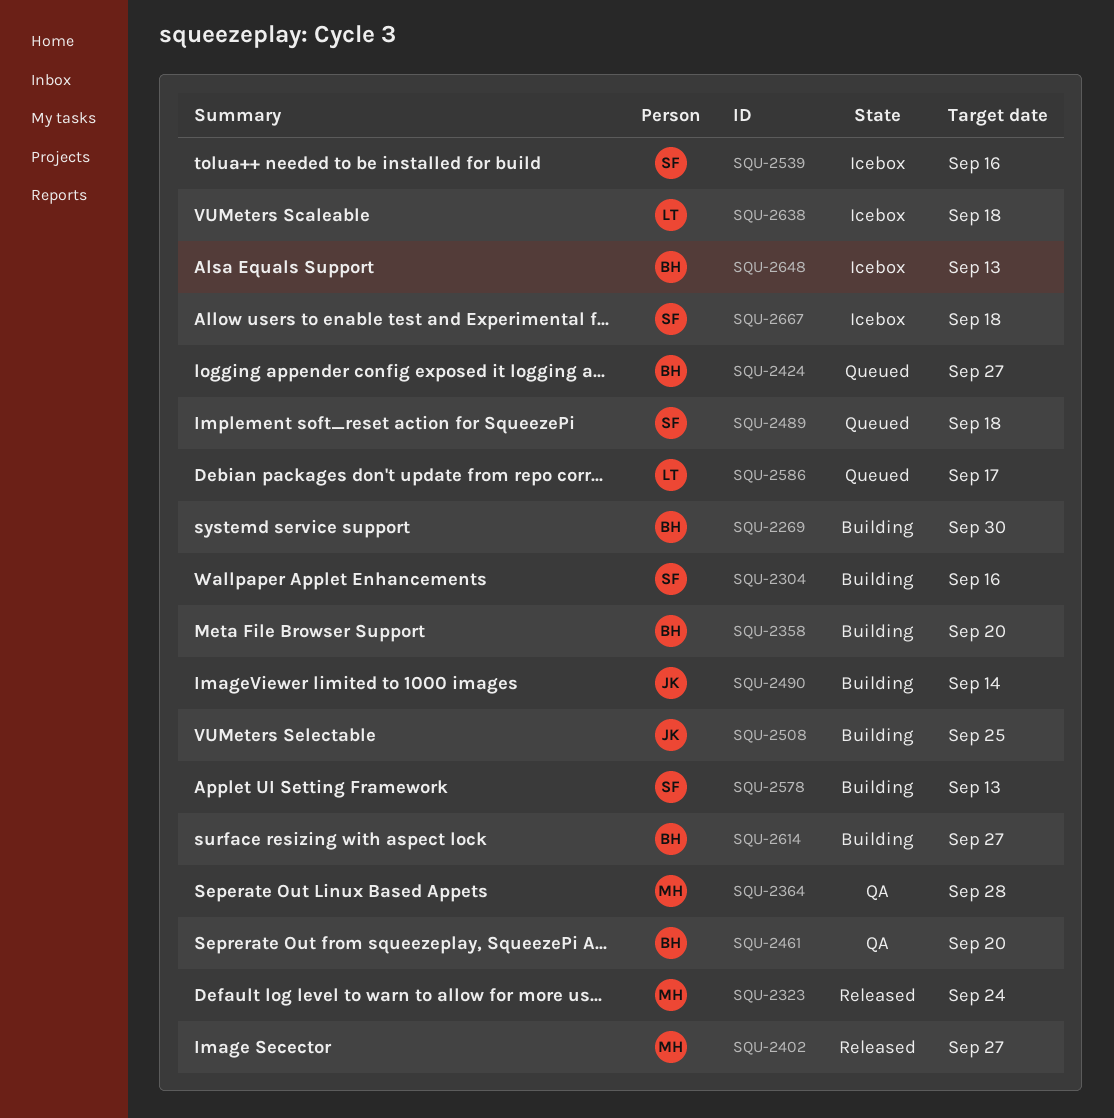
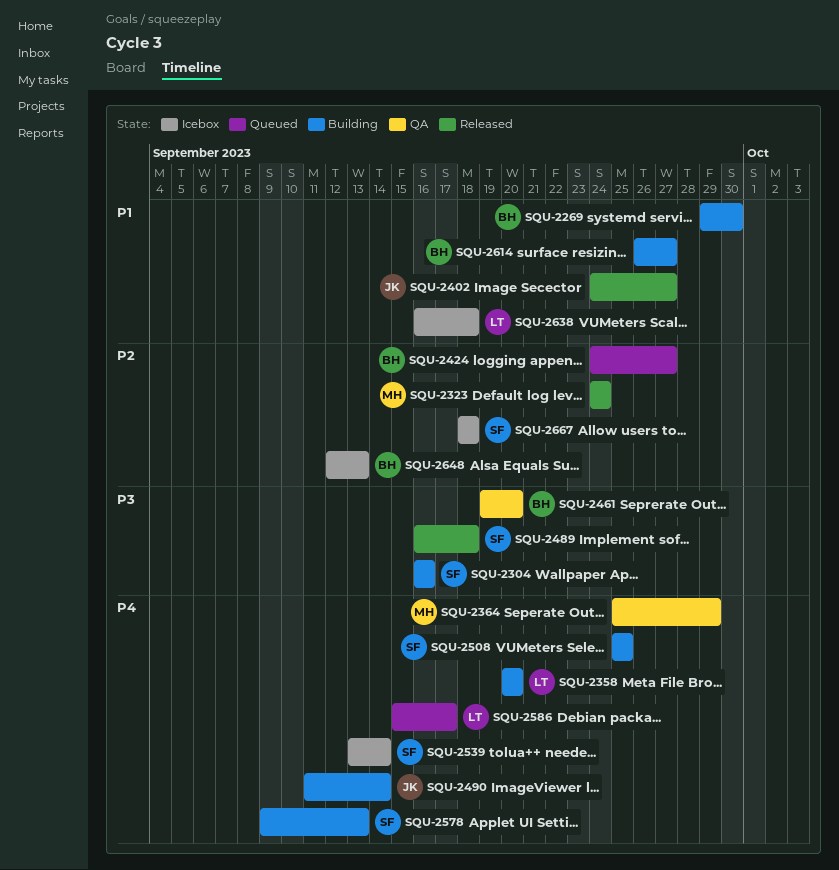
SQU-2358, owner: BH -> LT
SQU-2364, due: Sep 28 -> Sep 29
SQU-2402, owner: MH -> JK
SQU-2489, status: Queued -> Released
SQU-2508, owner: JK -> SF
SQU-2539, due: Sep 16 -> Sep 14

